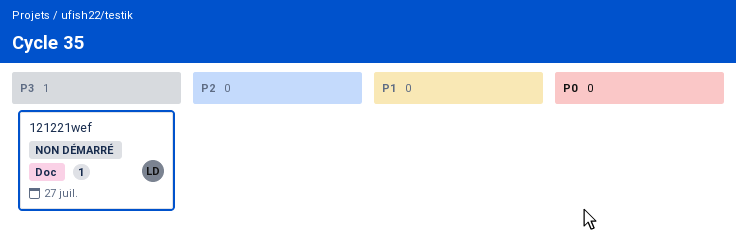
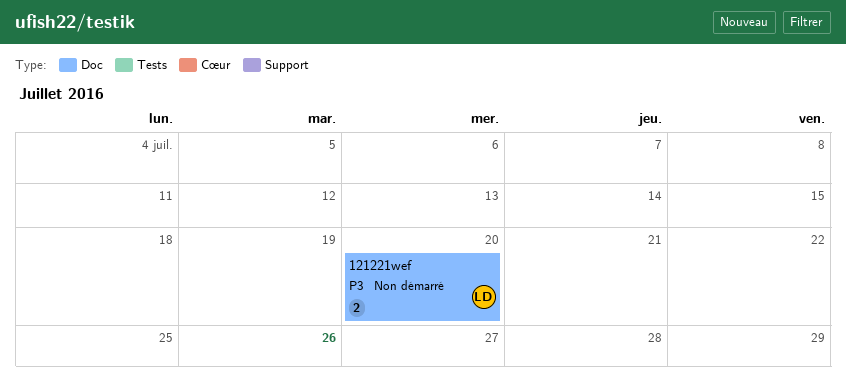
121221wef, estimate: 1 -> 2
121221wef, due: Jul 27 -> Jul 20

